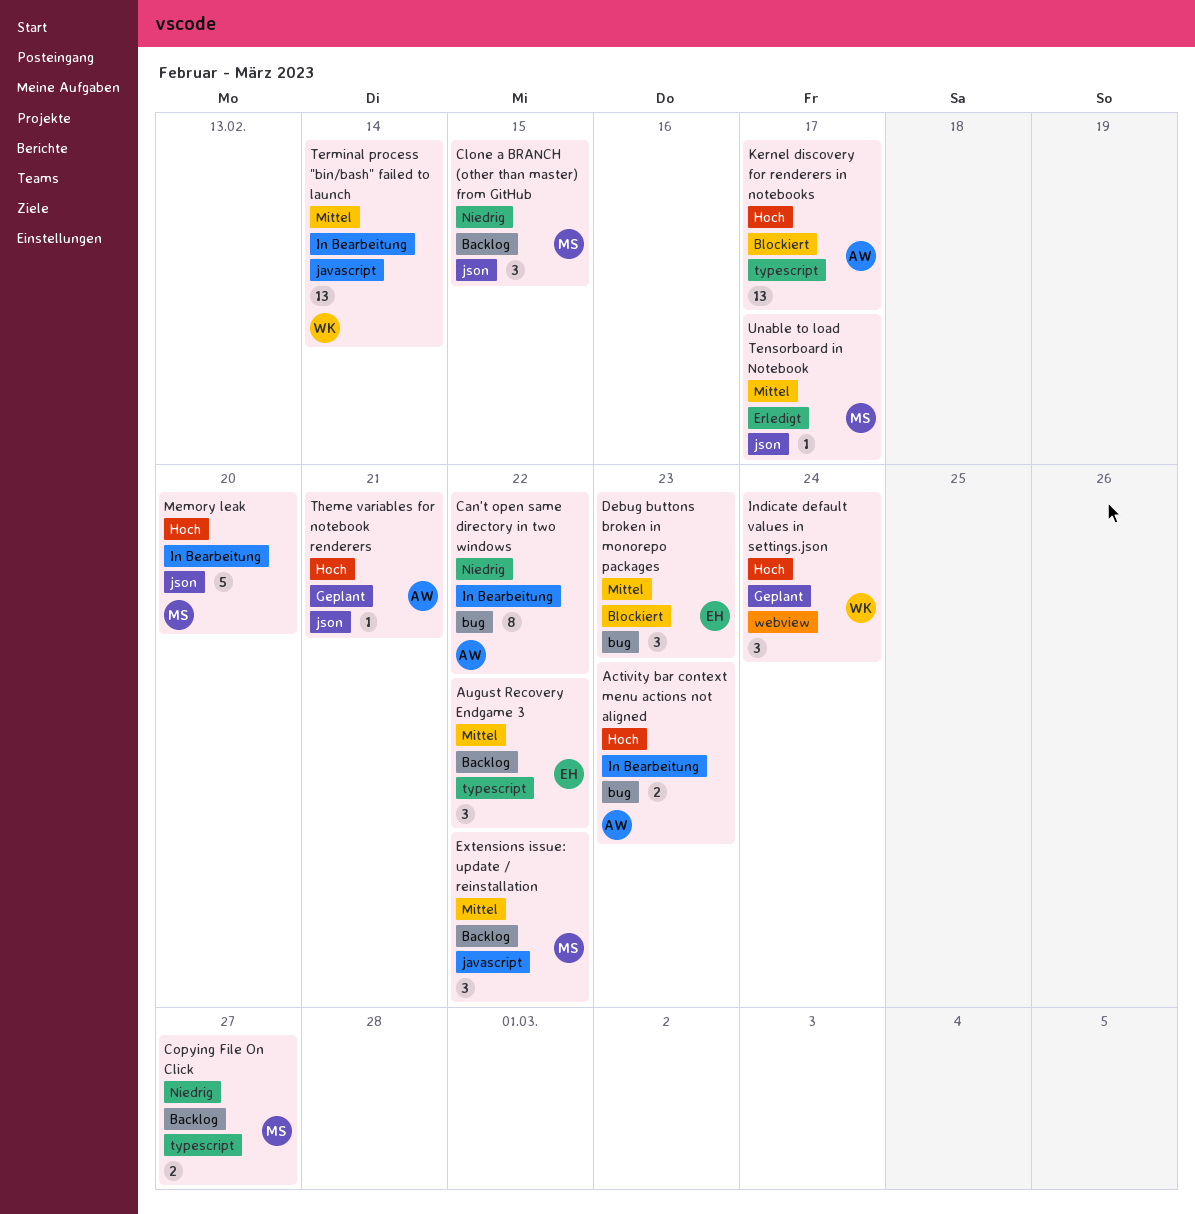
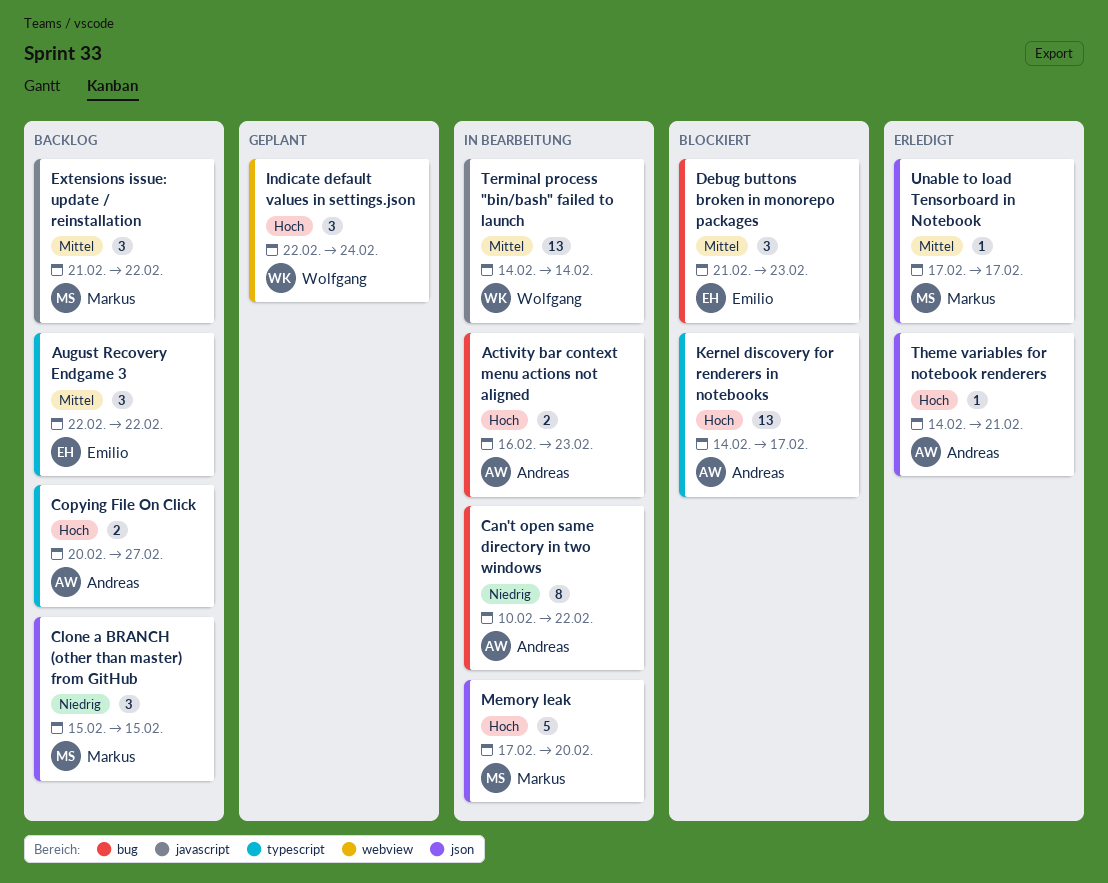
Copying File On Click, owner: Markus -> Andreas
Copying File On Click, priority: Niedrig -> Hoch
Theme variables for notebook renderers, status: Geplant -> Erledigt

